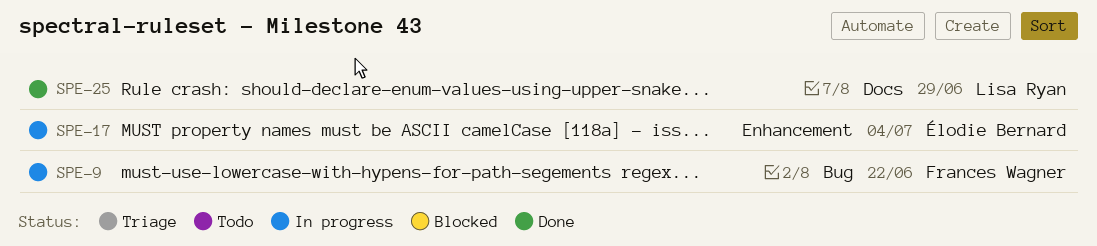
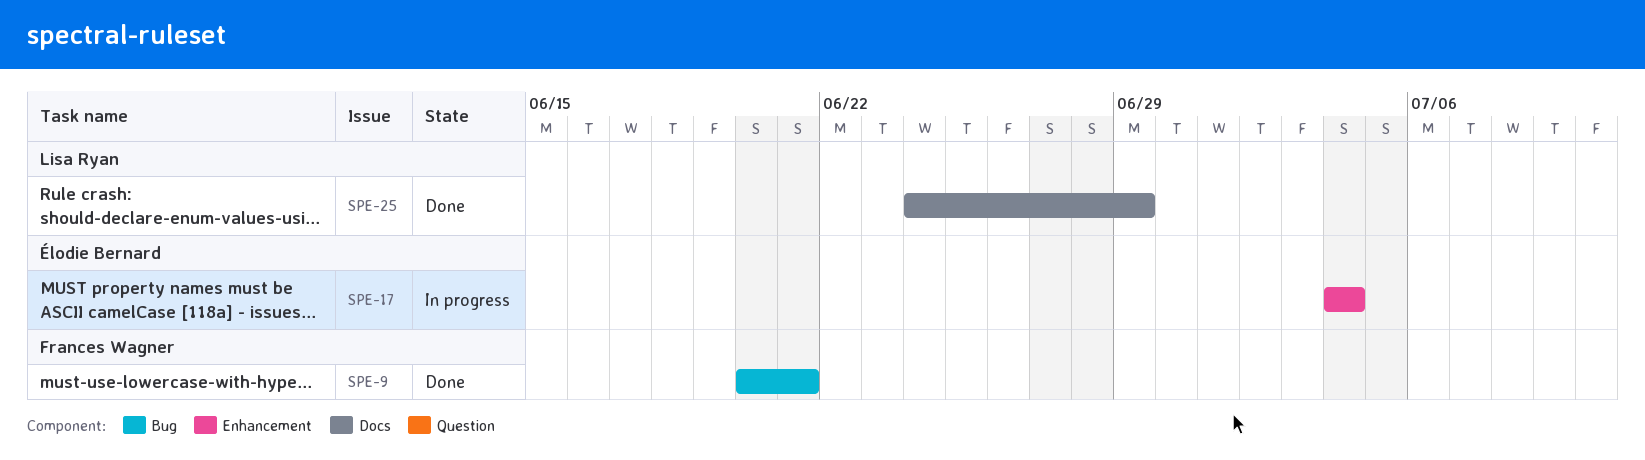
SPE-9, status: In progress -> Done
SPE-9, due: Jun 22 -> Jun 21

